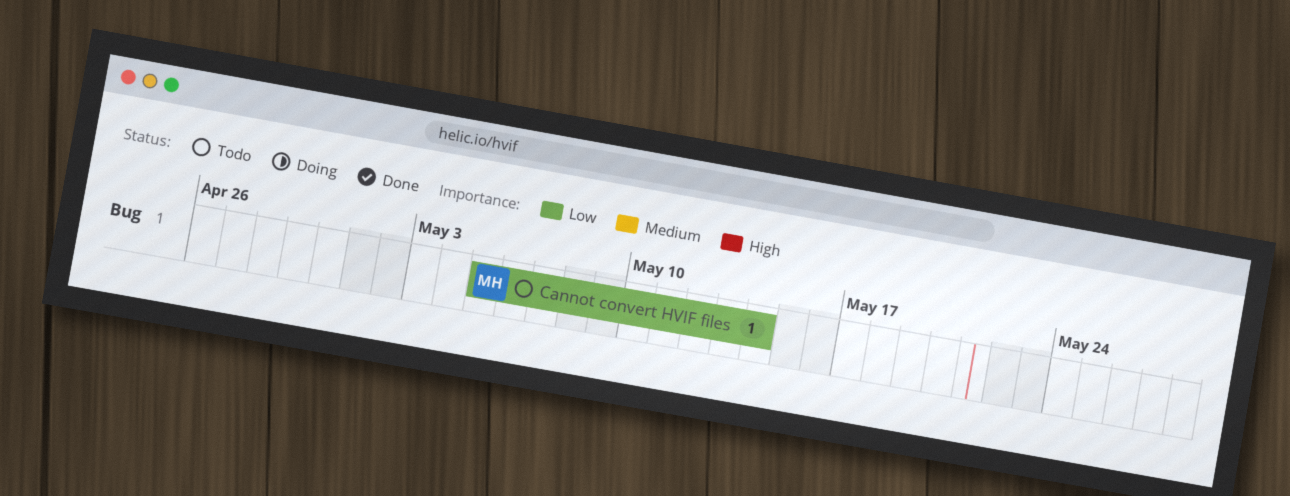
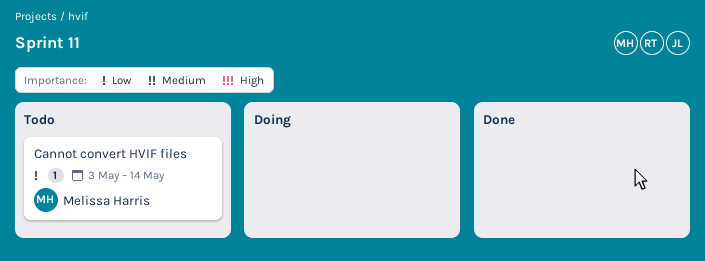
Cannot convert HVIF files, start: May 5 -> May 3

